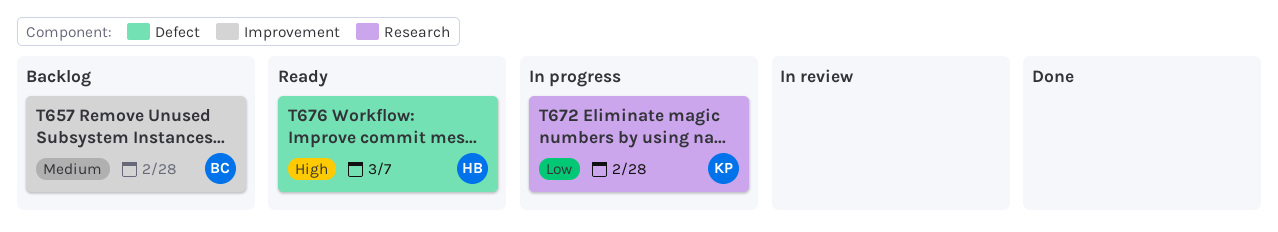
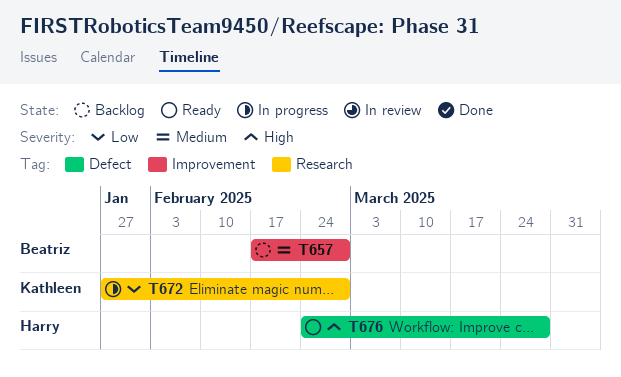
T676, due: Mar 7 -> Mar 28

